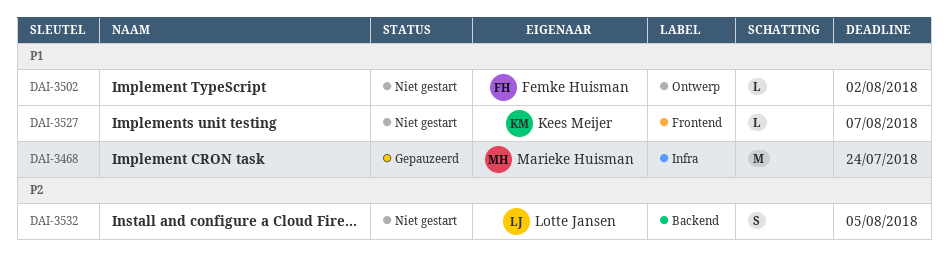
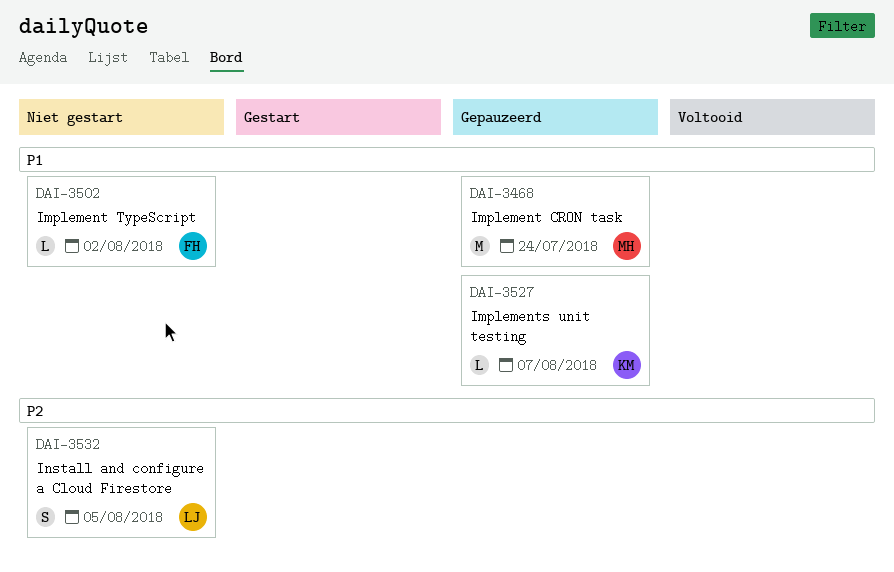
DAI-3527, status: Niet gestart -> Gepauzeerd

